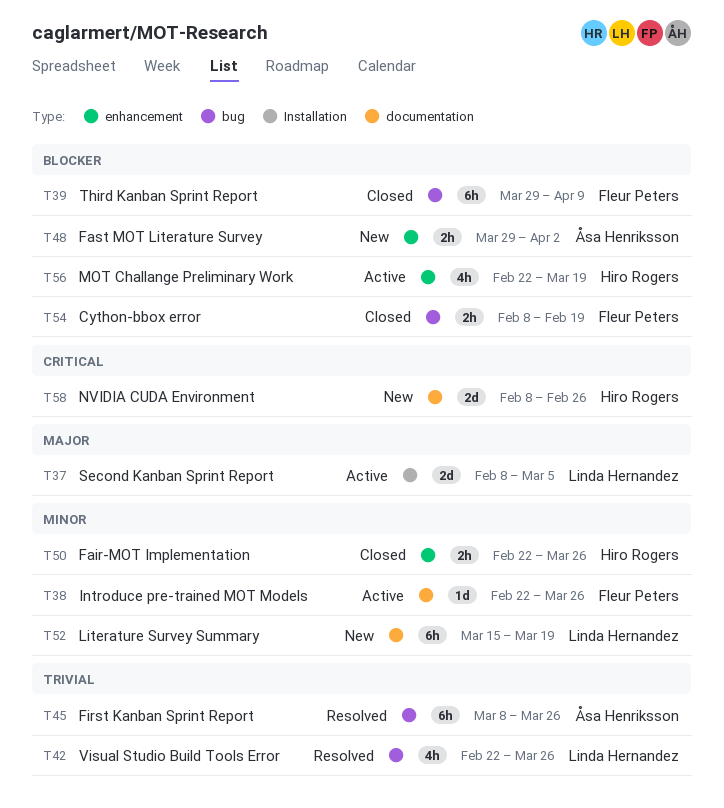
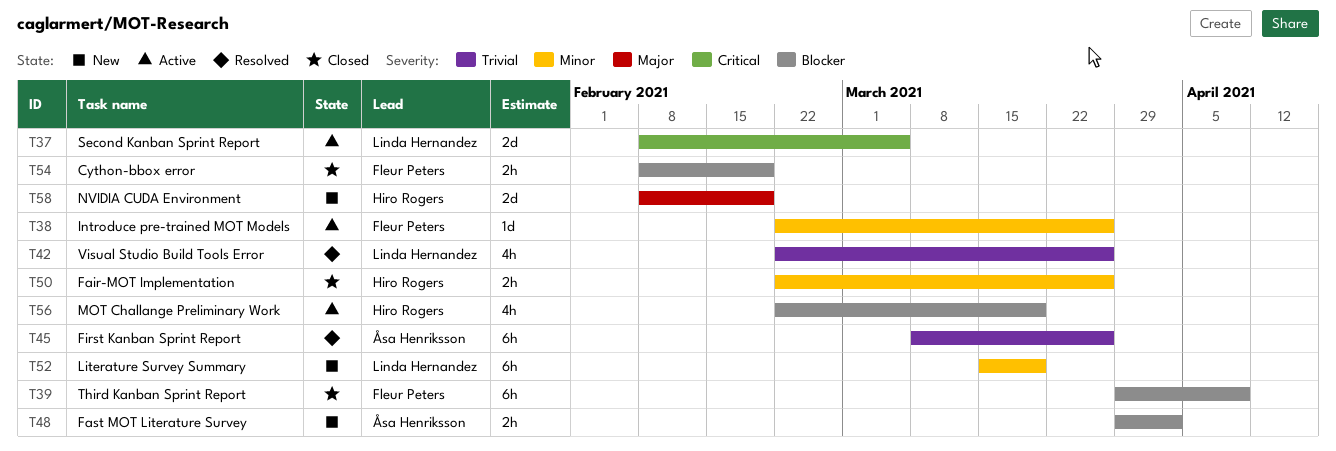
T37, priority: Major -> Critical
T58, priority: Critical -> Major
T58, due: Feb 26 -> Feb 19

